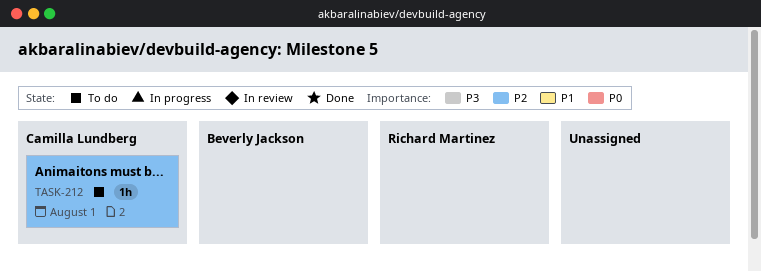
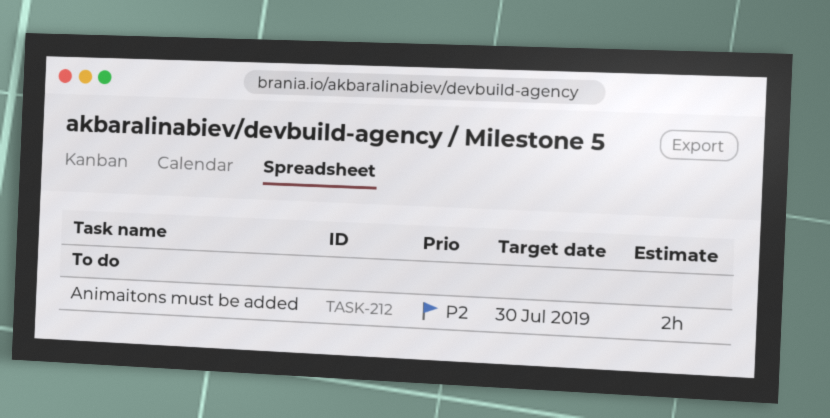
TASK-212, estimate: 1h -> 2h
TASK-212, due: Aug 1 -> Jul 30

